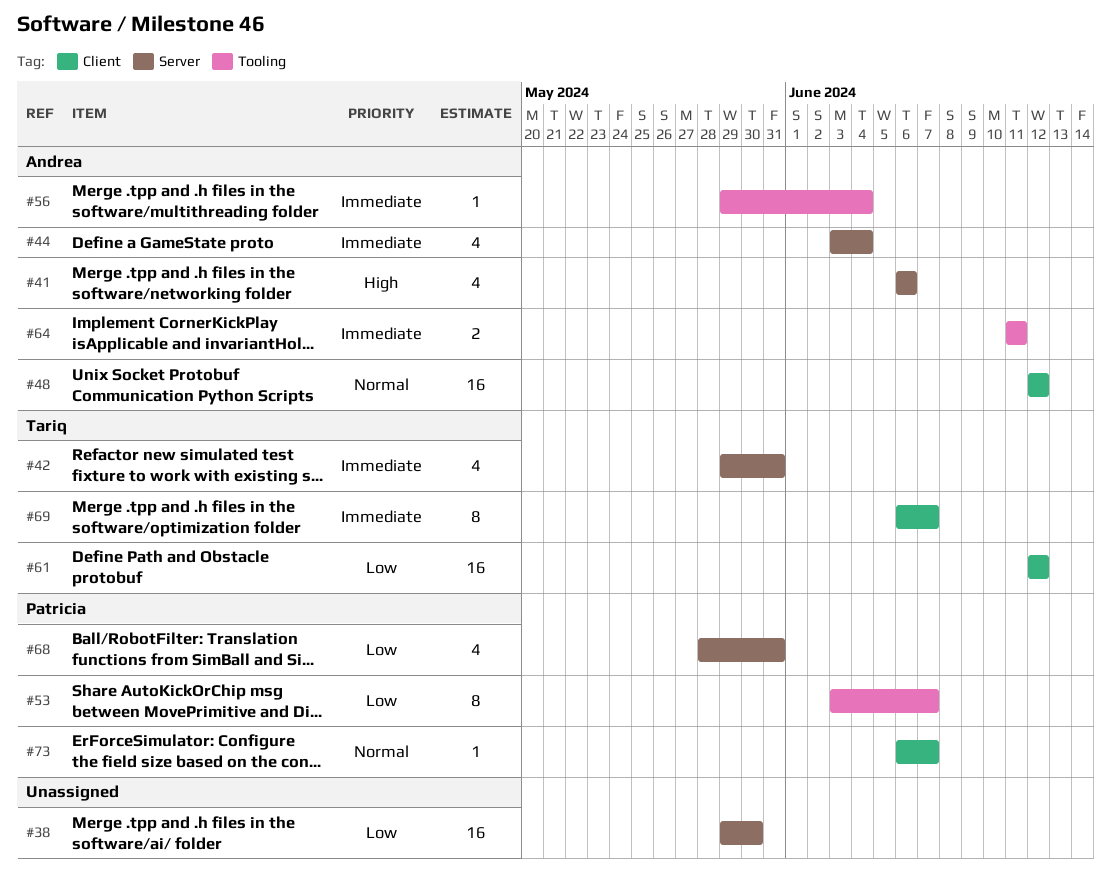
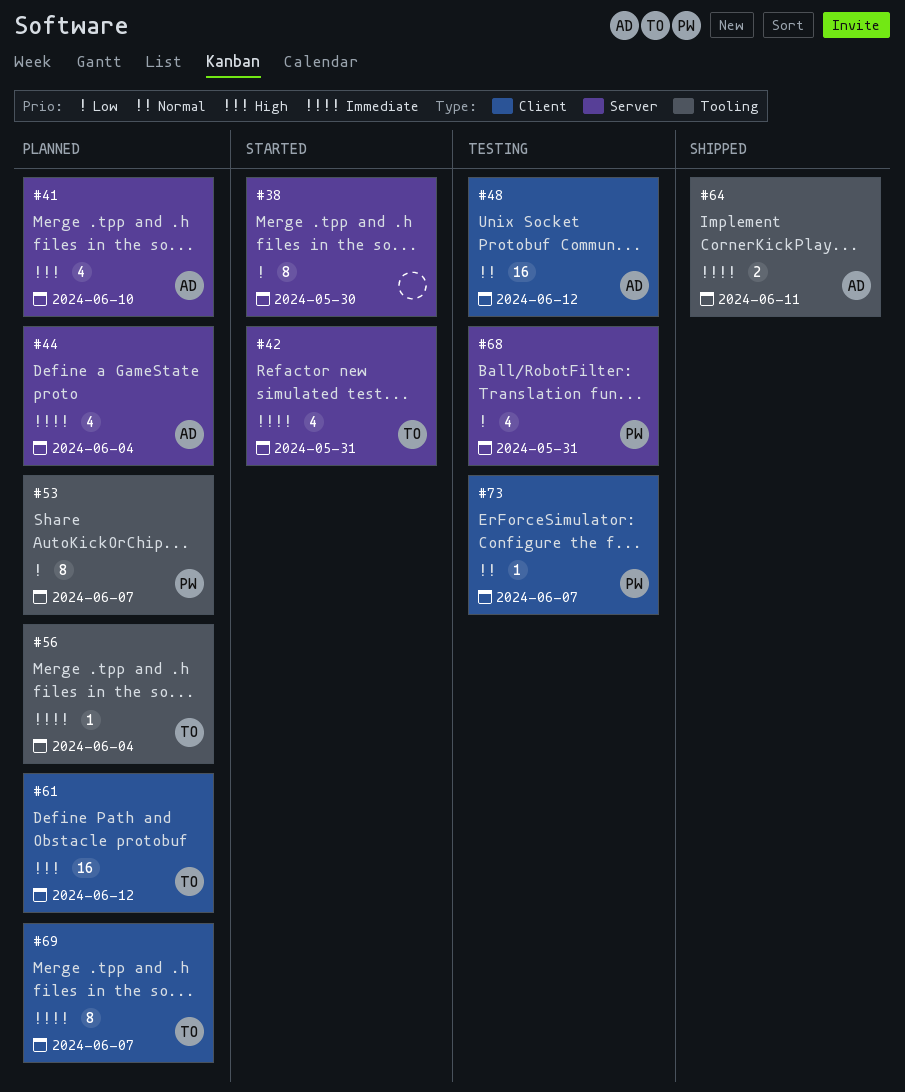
#38, estimate: 16 -> 8
#41, due: Jun 6 -> Jun 10
#56, owner: Andrea -> Tariq
#61, priority: Low -> High

